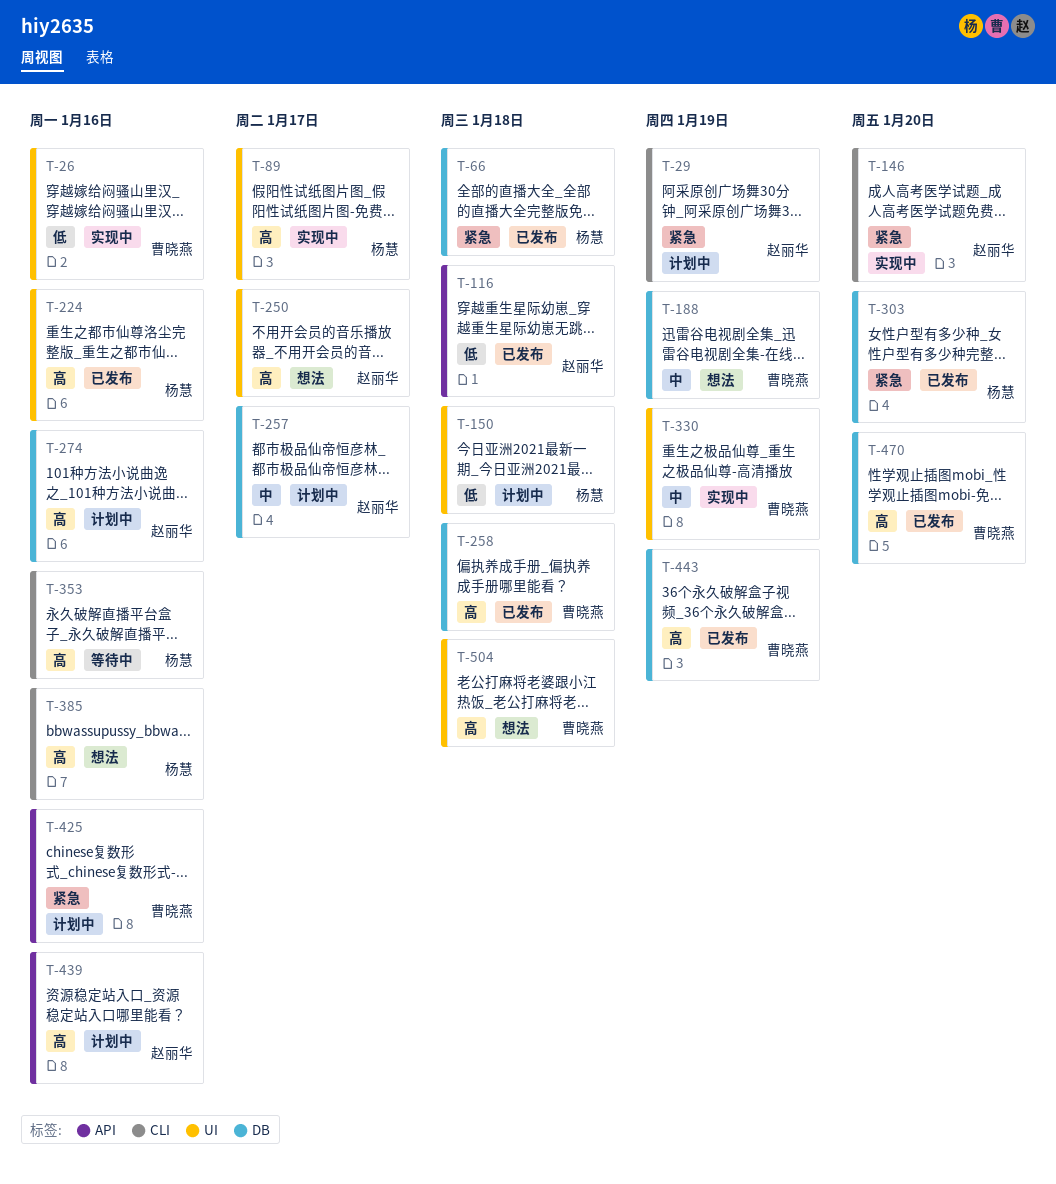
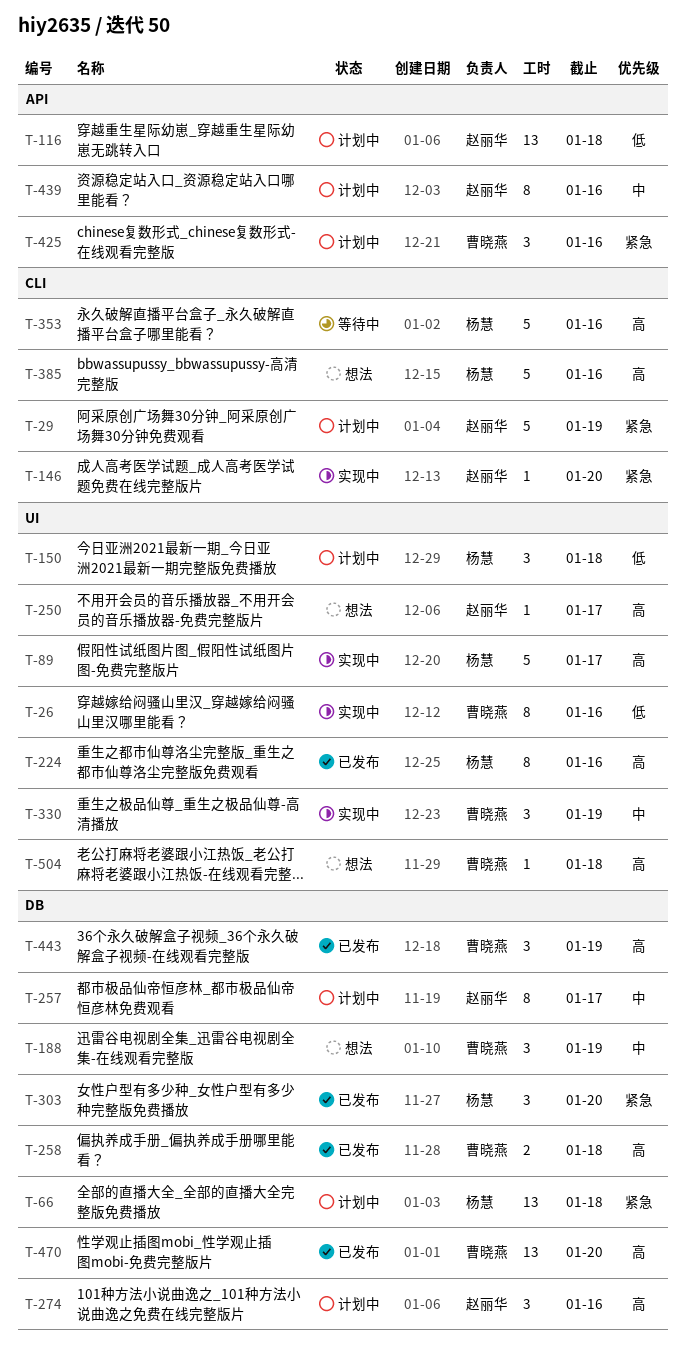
T-66, status: 已发布 -> 计划中
T-116, status: 已发布 -> 计划中
T-439, priority: 高 -> 中

